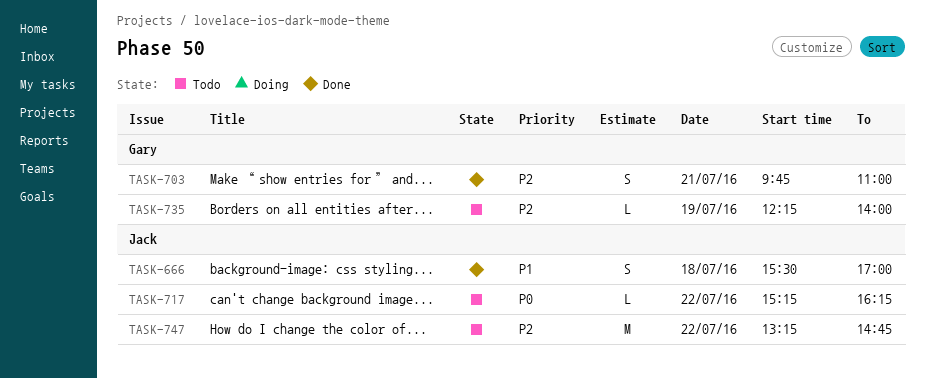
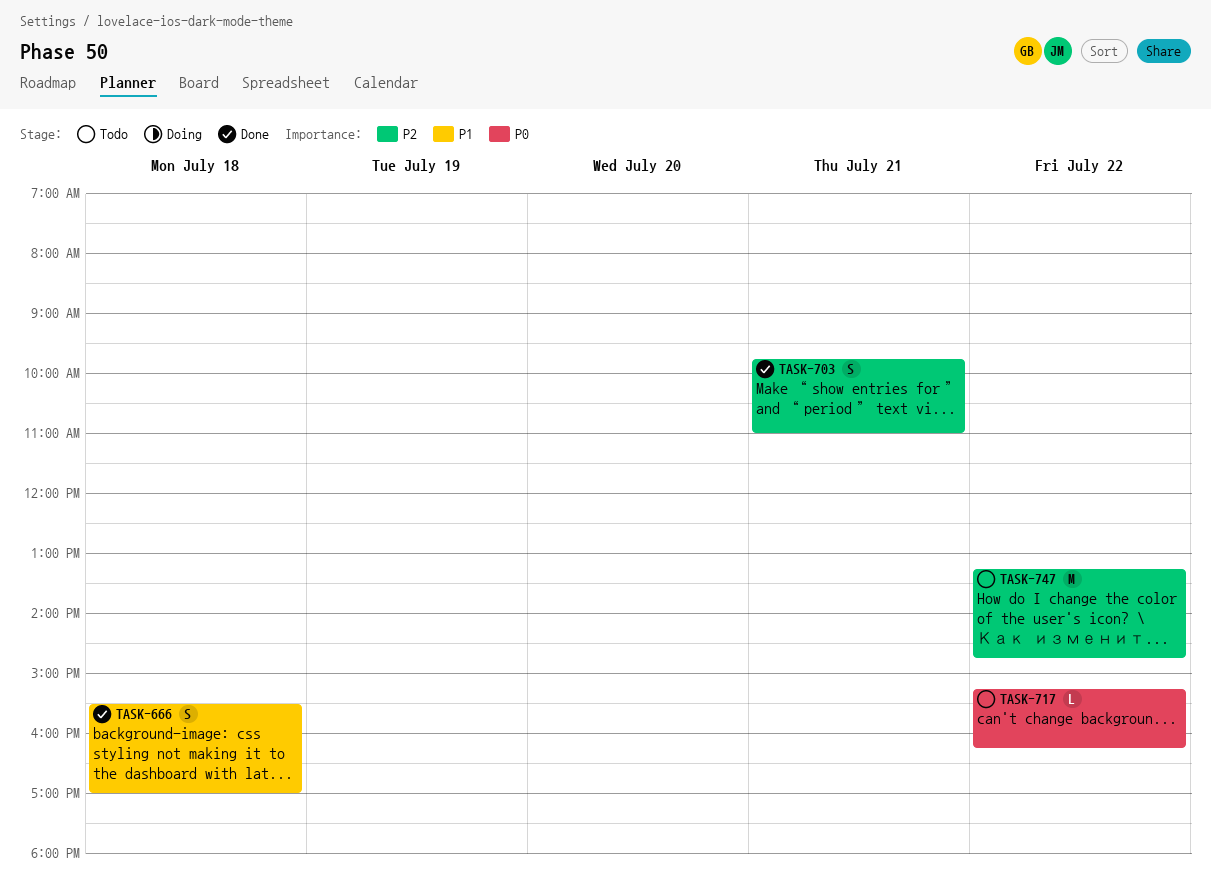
TASK-735: present -> none

